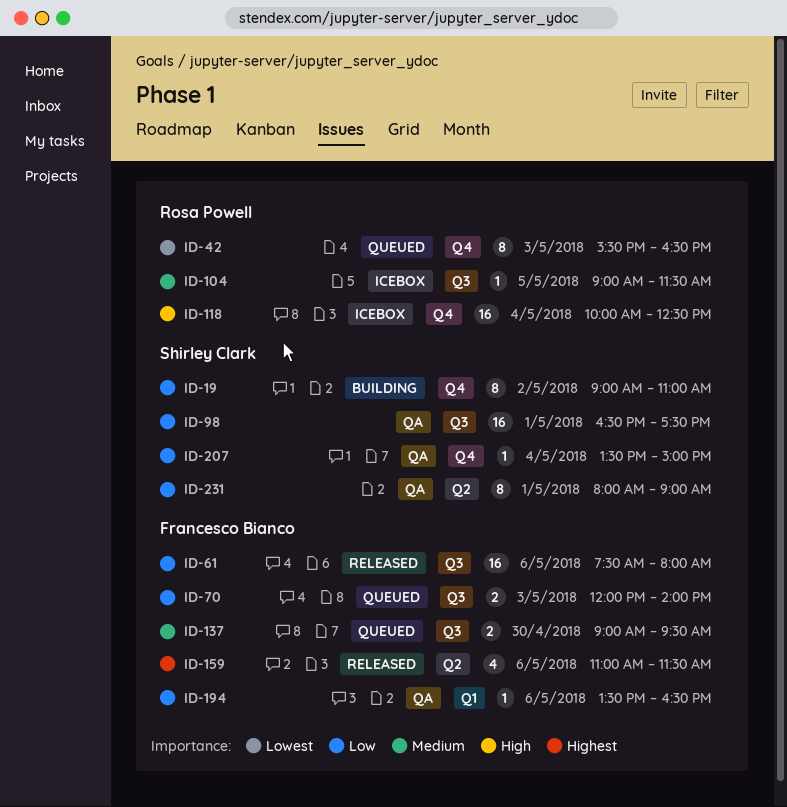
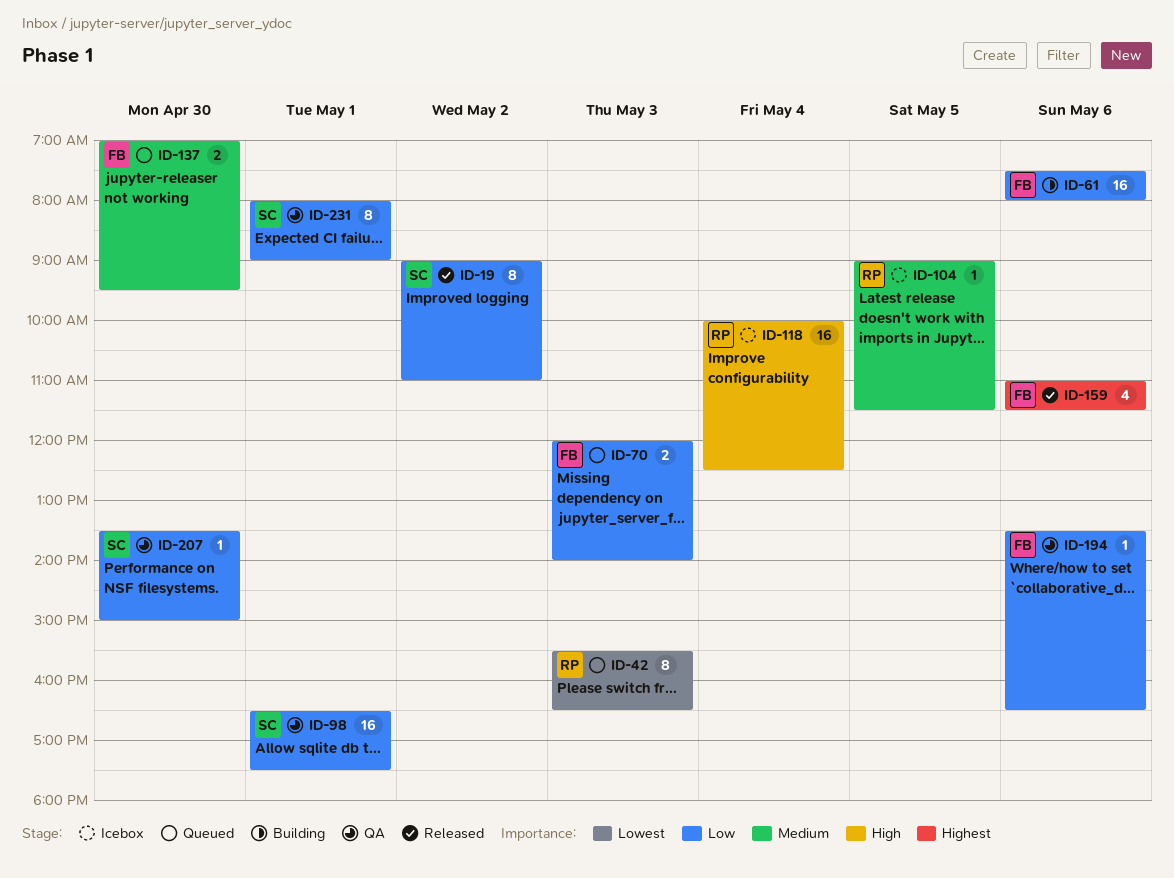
ID-19, status: Building -> Released
ID-61, status: Released -> Building
ID-137, begins: 09:00 -> 07:00
ID-207, day: May 4 -> Apr 30

